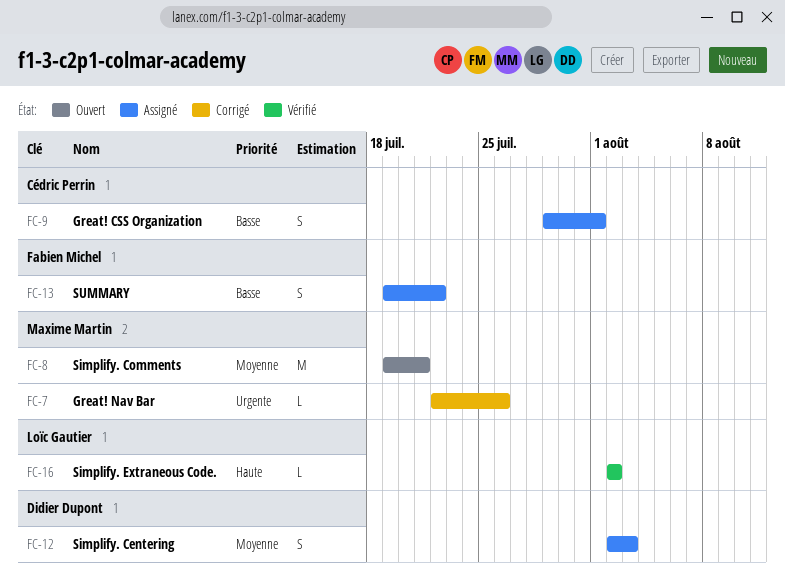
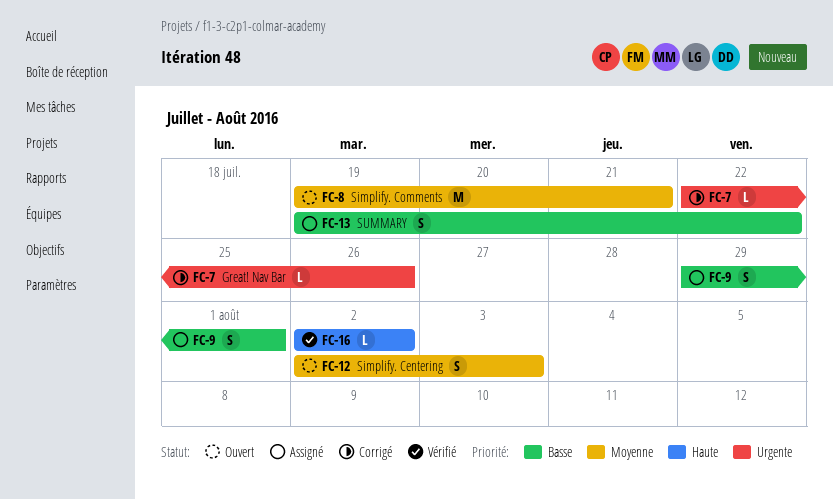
FC-12, status: Assigné -> Ouvert

